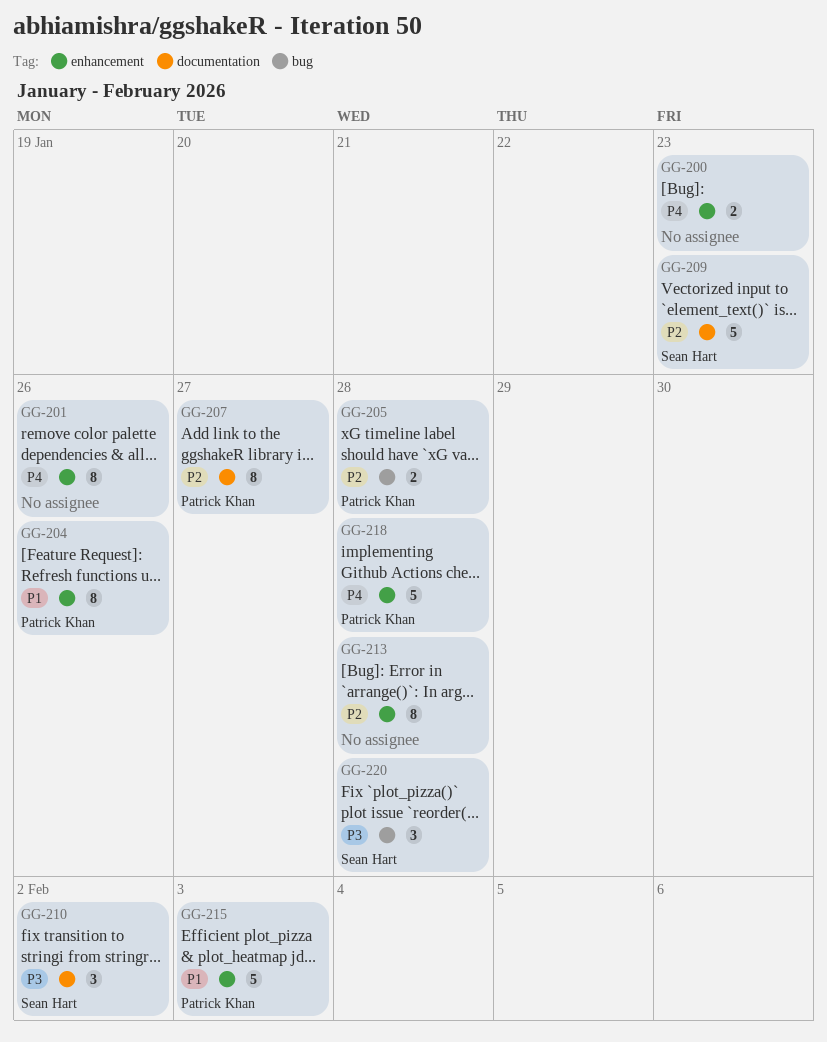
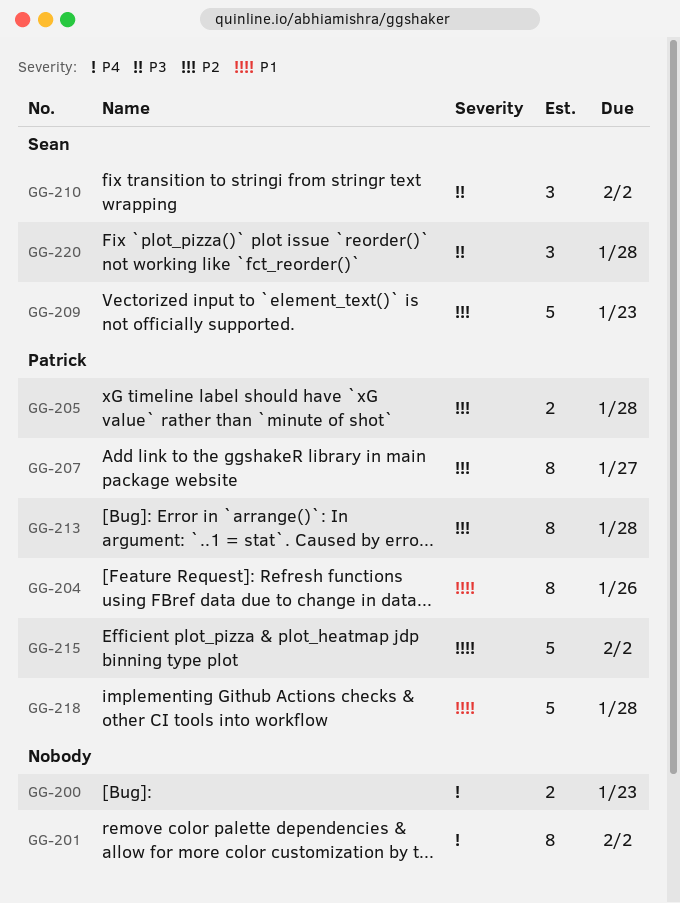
GG-201, due: Jan 26 -> Feb 2
GG-213, owner: none -> Patrick Khan
GG-215, due: Feb 3 -> Feb 2
GG-218, priority: P4 -> P1

